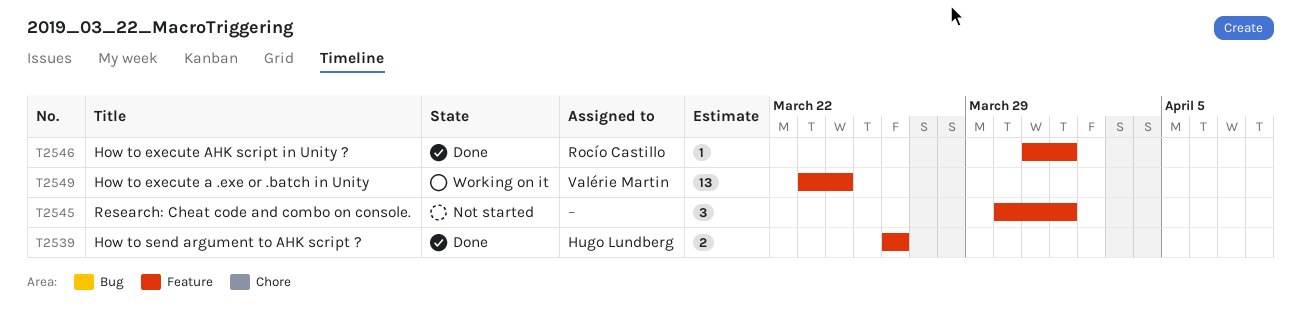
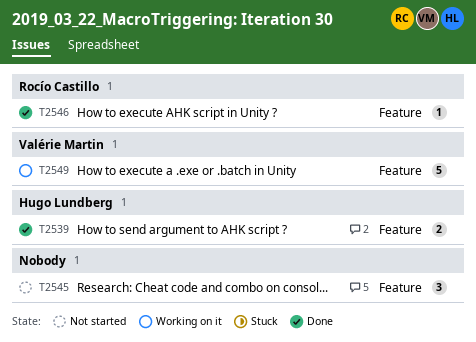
T2549, estimate: 13 -> 5

